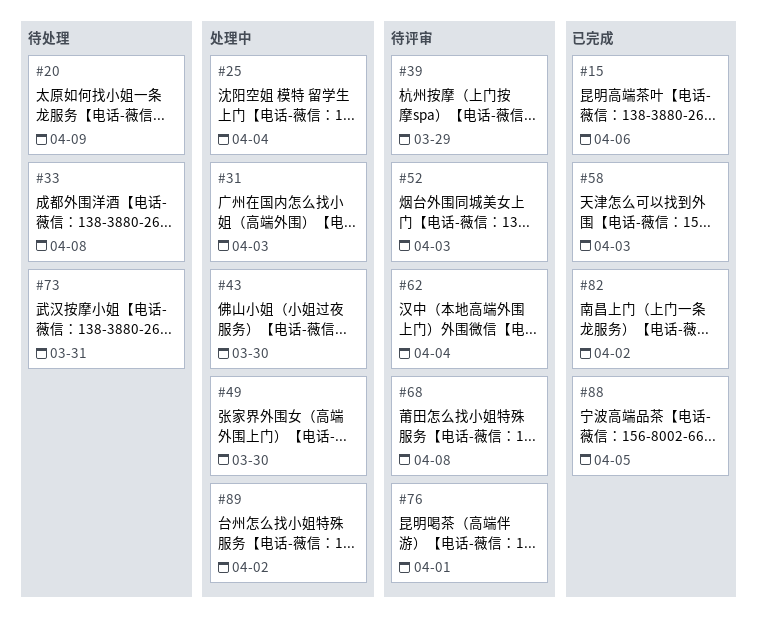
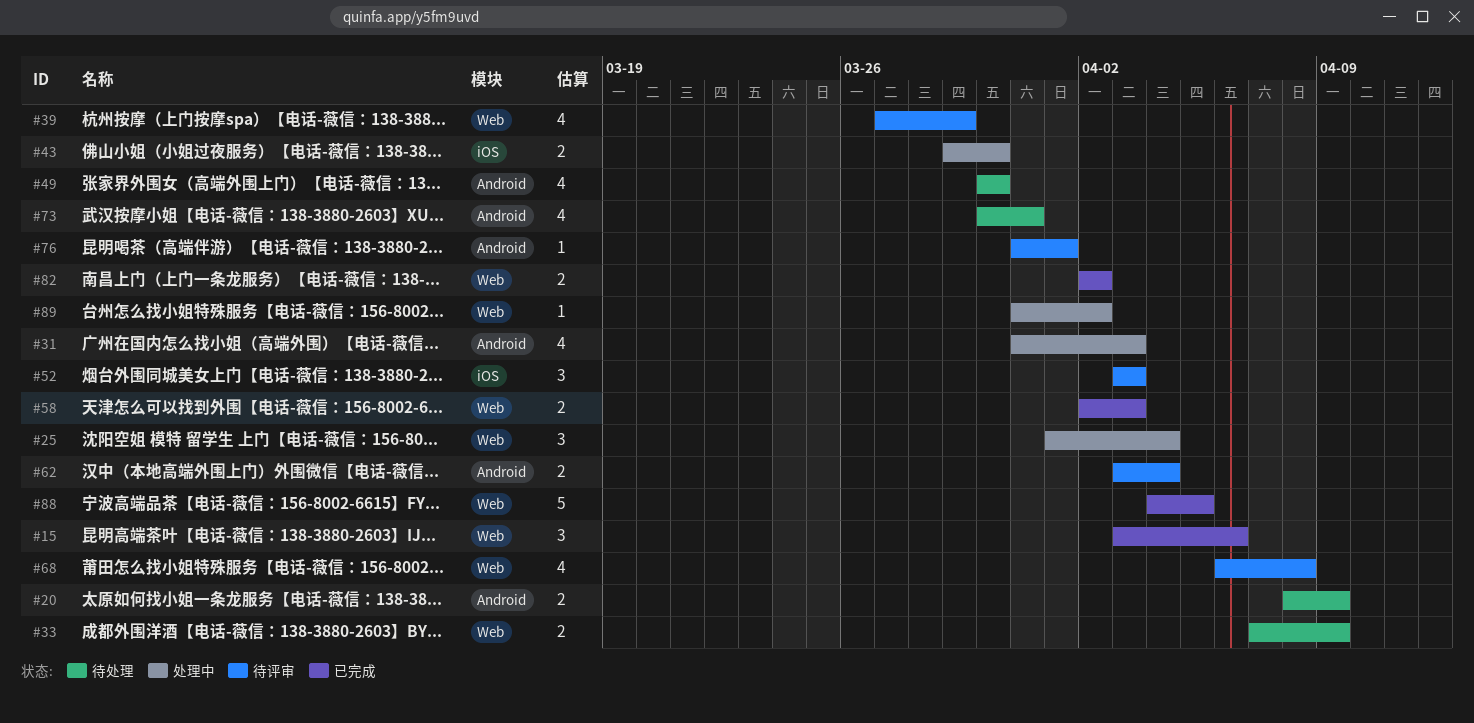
#33, due: Apr 8 -> Apr 9
#49, status: 处理中 -> 待处理

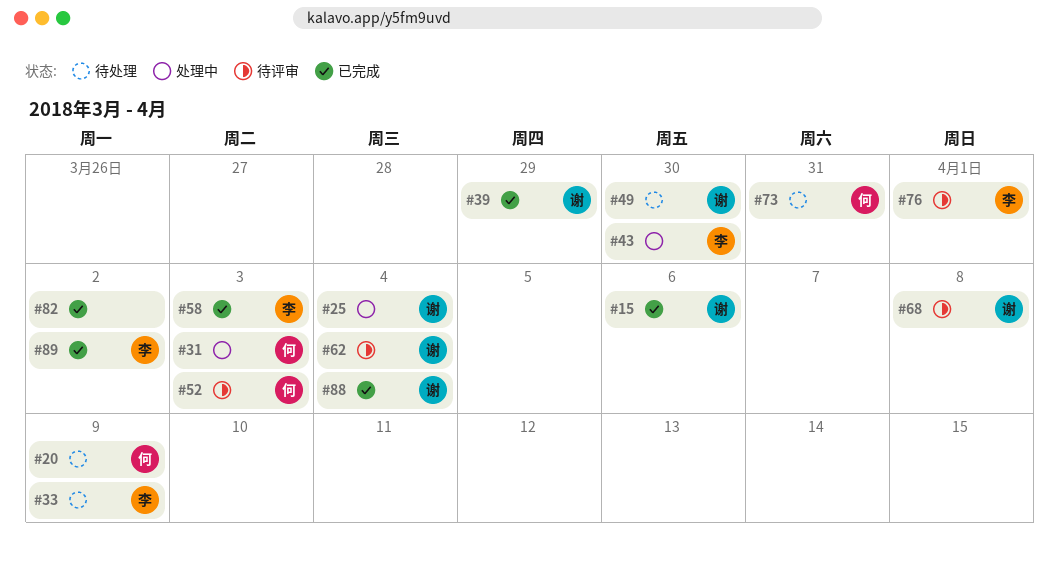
#39, status: 待评审 -> 已完成
#88, due: Apr 5 -> Apr 4
#89, status: 处理中 -> 已完成

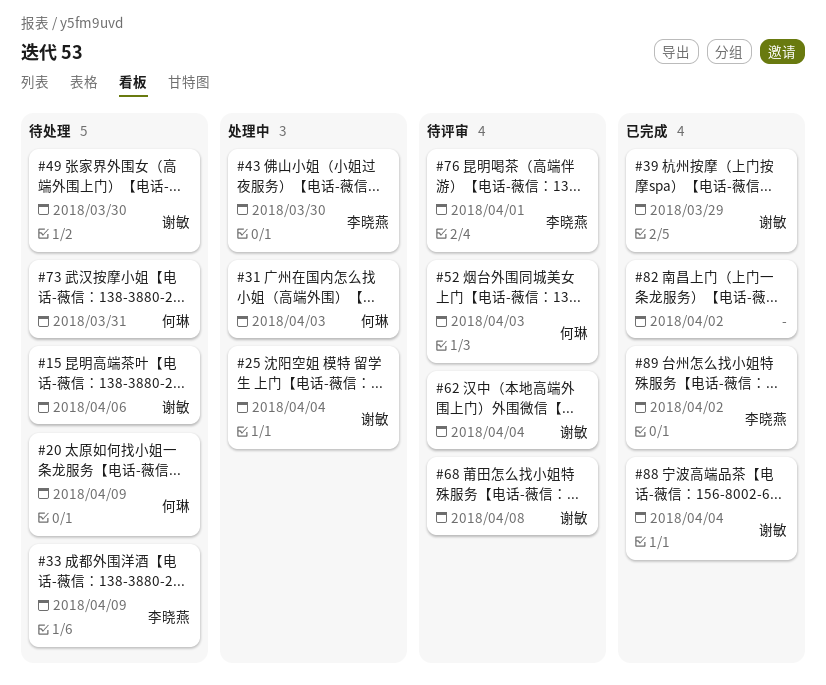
#15, status: 已完成 -> 待处理
#58: present -> none

